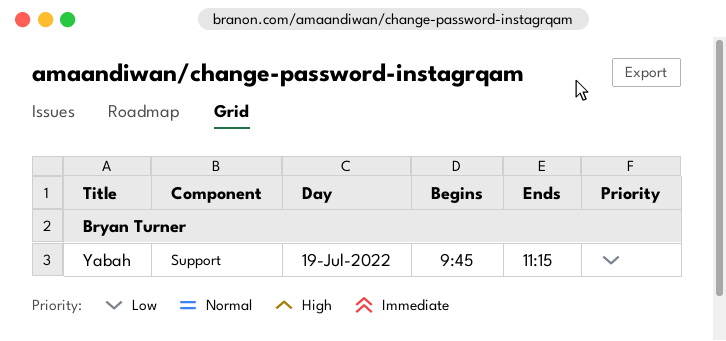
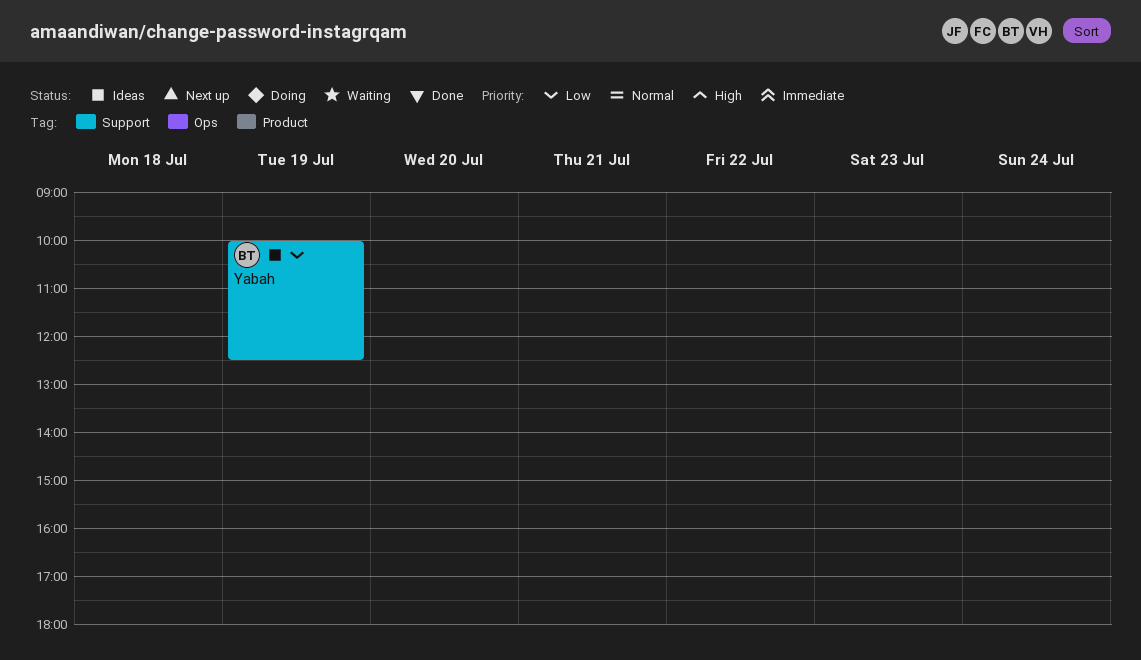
Yabah, begins: 09:45 -> 10:00
Yabah, ends: 11:15 -> 12:30

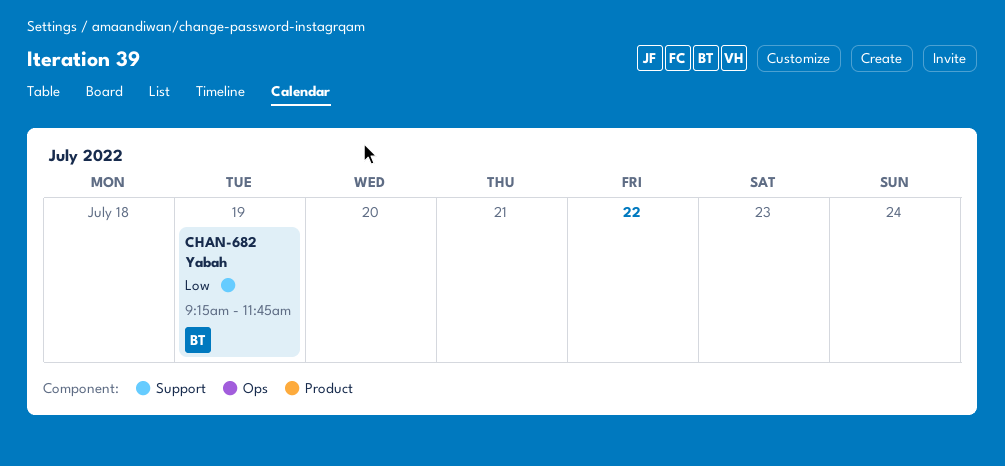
Yabah, begins: 10:00 -> 09:15
Yabah, ends: 12:30 -> 11:45

